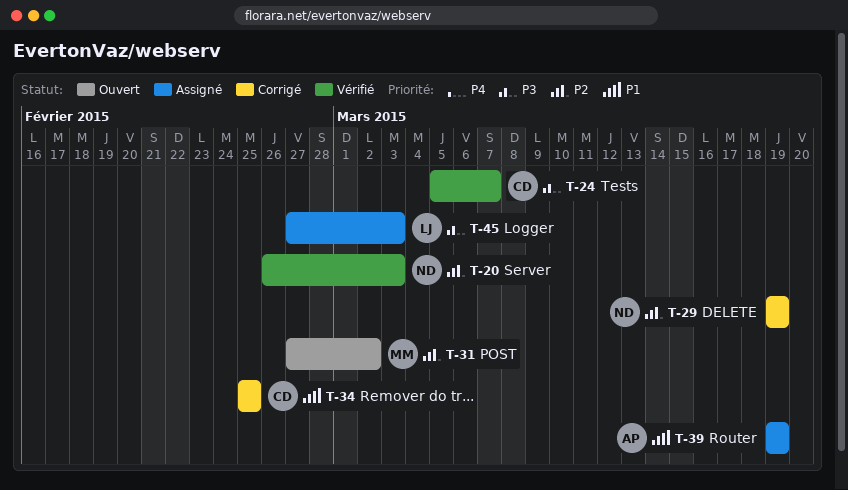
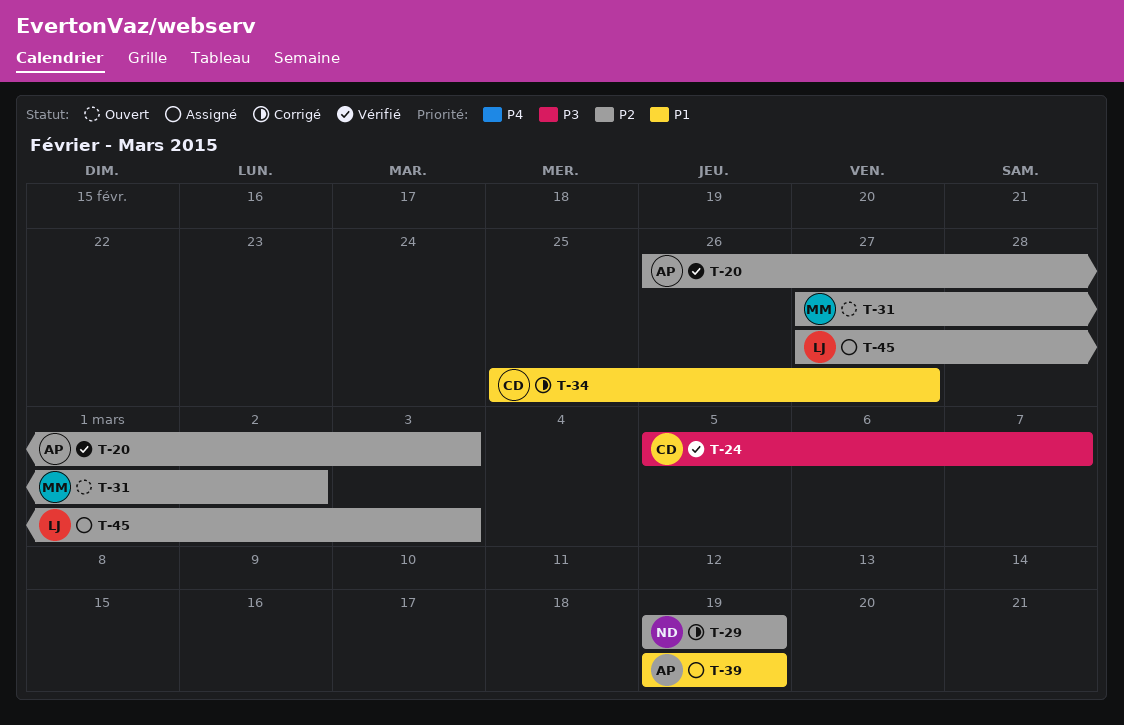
T-20, owner: ND -> AP
T-34, due: Feb 25 -> Feb 27
T-45, priority: P3 -> P2

